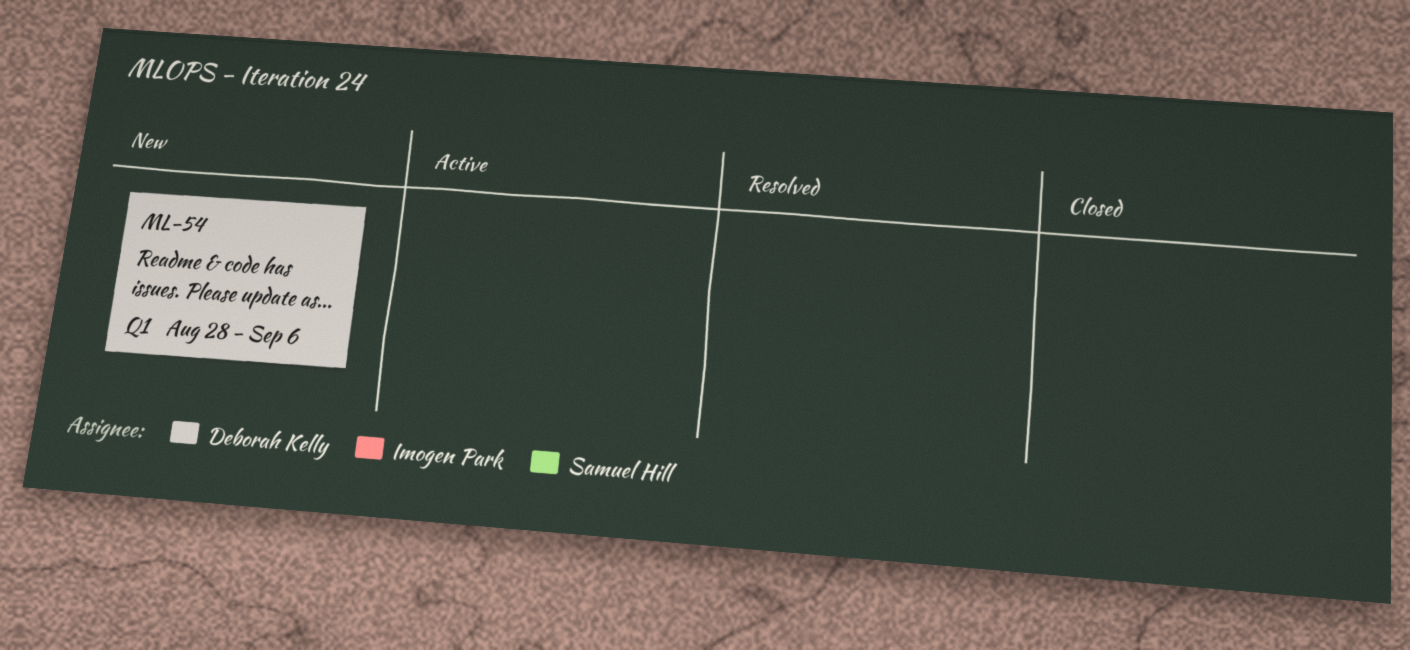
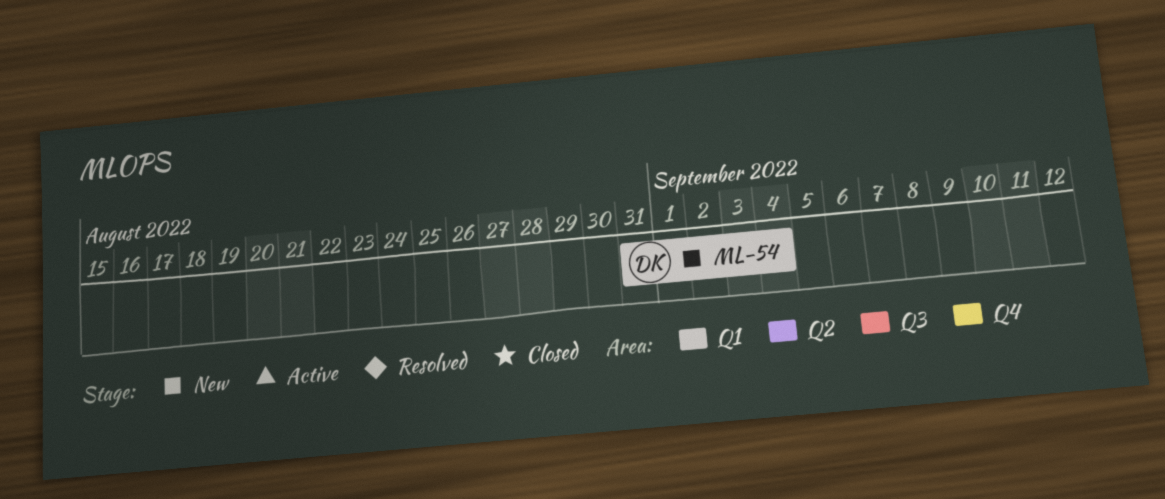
ML-54, start: Aug 28 -> Aug 31
ML-54, due: Sep 6 -> Sep 4

